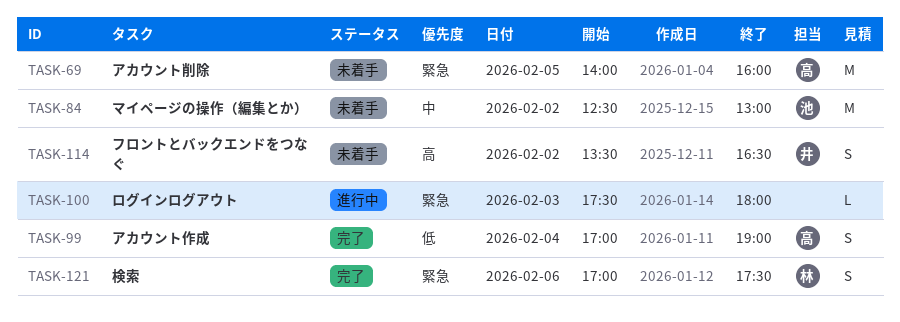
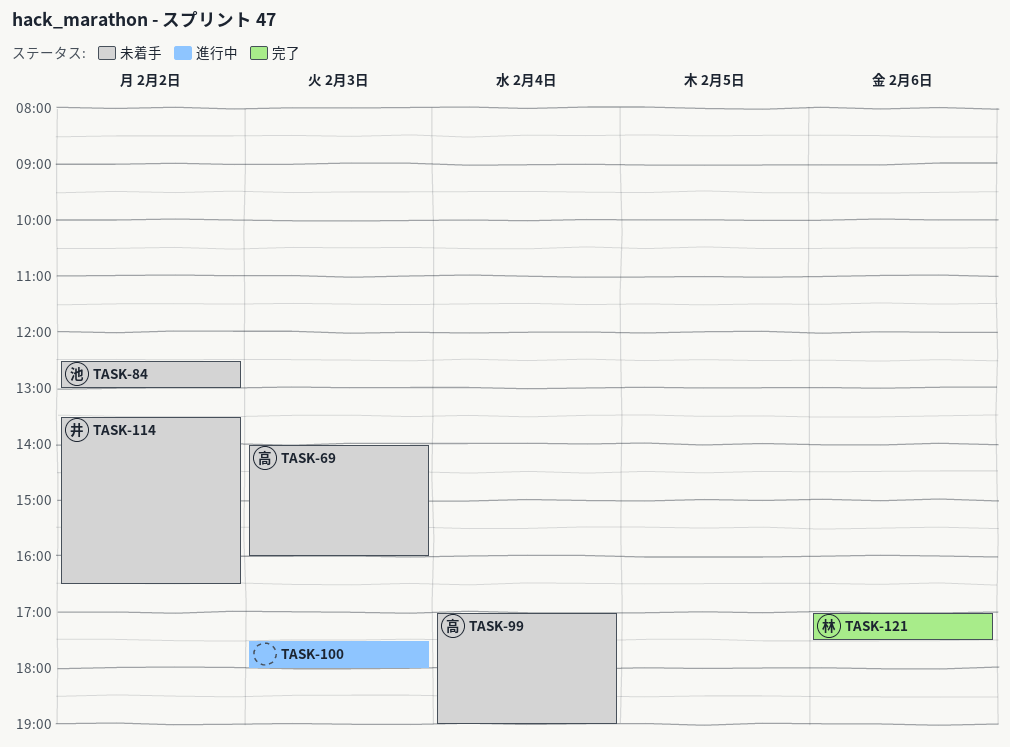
TASK-69, day: Feb 5 -> Feb 3
TASK-99, status: 完了 -> 未着手

